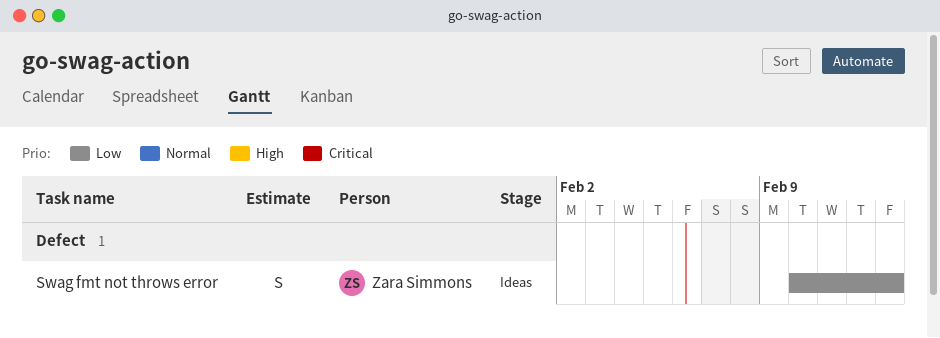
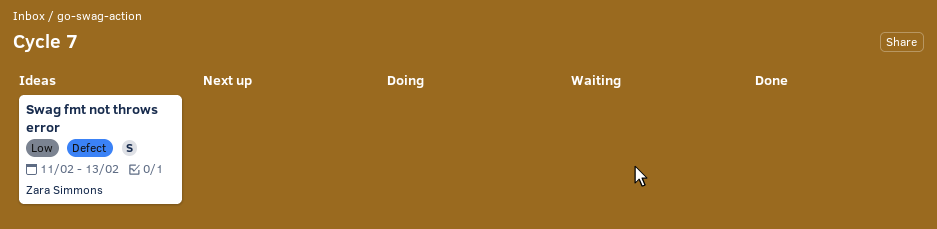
Swag fmt not throws error, start: Feb 10 -> Feb 11

